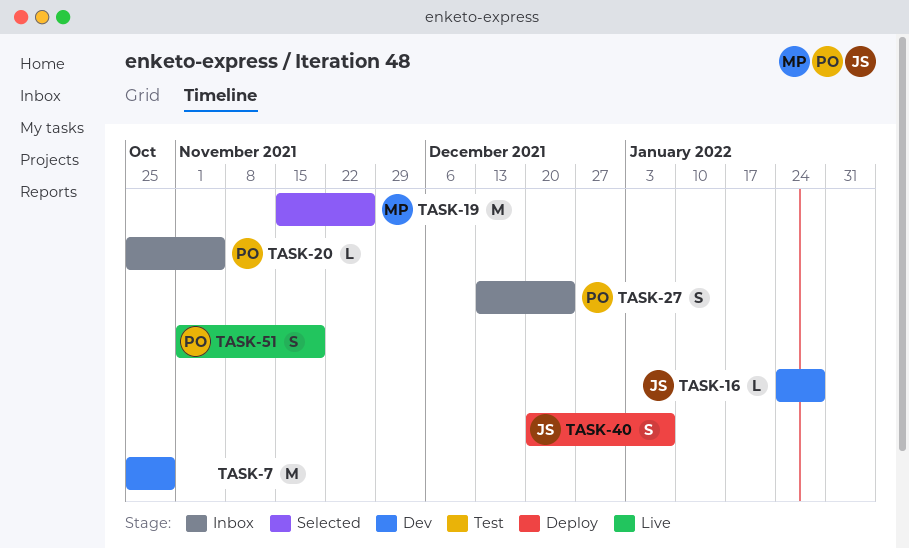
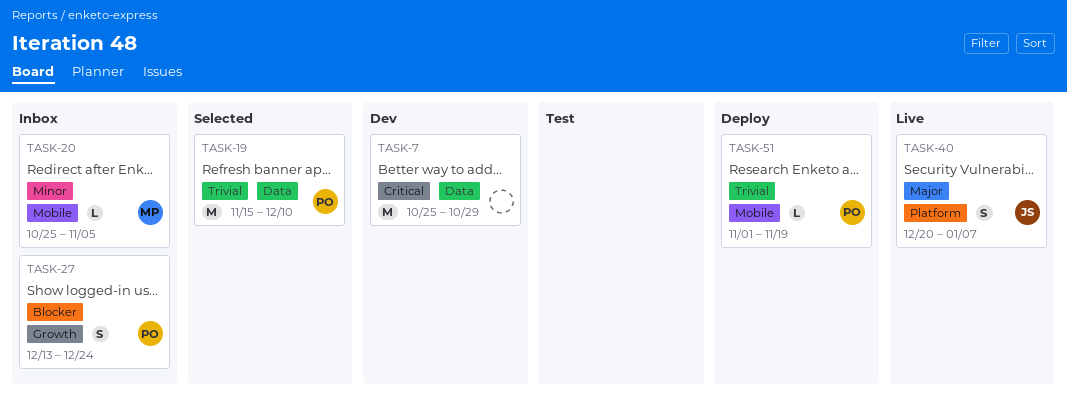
TASK-16: present -> none
TASK-19, owner: MP -> PO
TASK-19, due: Nov 26 -> Dec 10
TASK-20, owner: PO -> MP
TASK-40, status: Deploy -> Live
TASK-51, status: Live -> Deploy
TASK-51, estimate: S -> L

